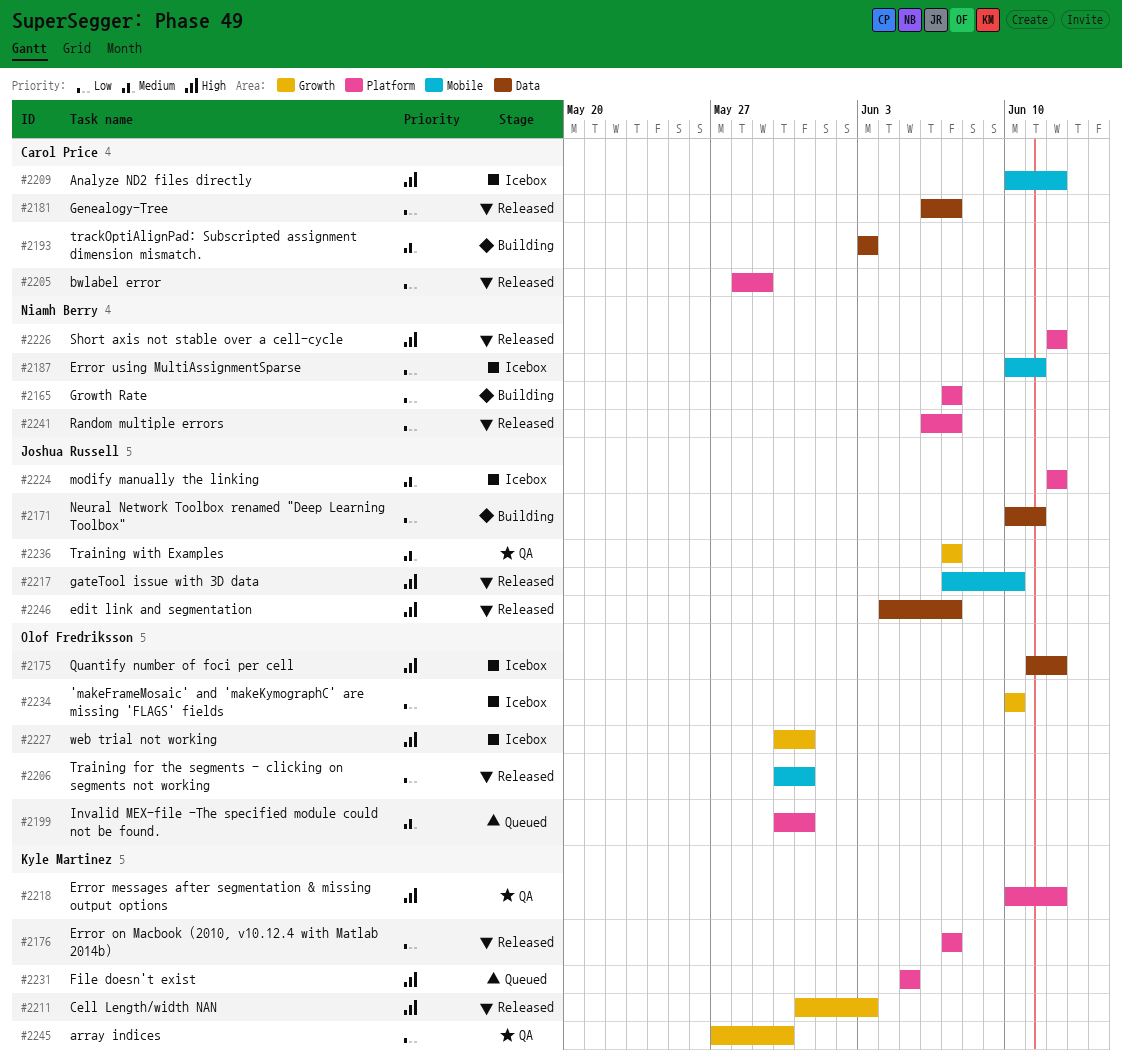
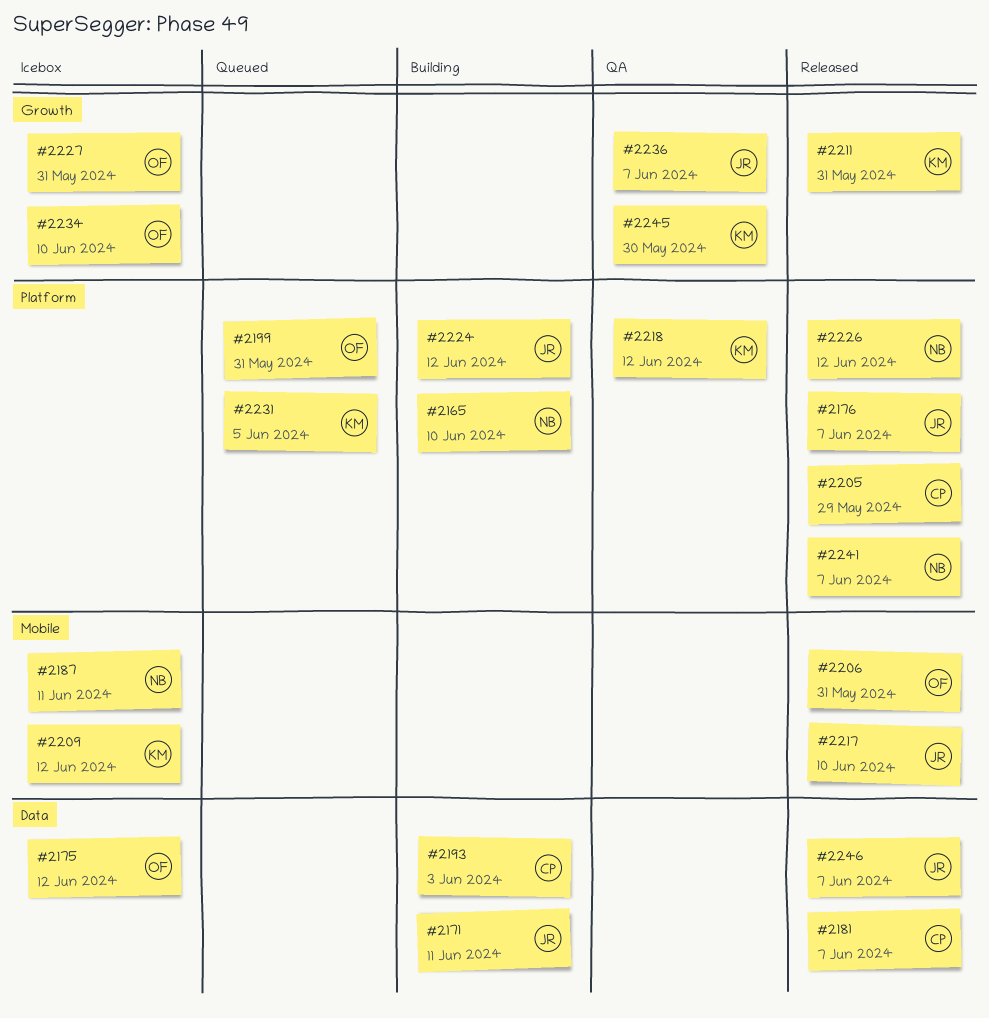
#2165, due: Jun 7 -> Jun 10
#2176, owner: Kyle Martinez -> Joshua Russell
#2209, owner: Carol Price -> Kyle Martinez
#2211, due: Jun 3 -> May 31
#2224, status: Icebox -> Building

